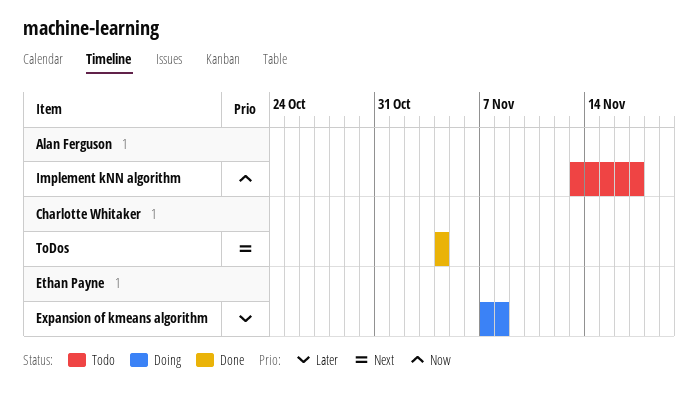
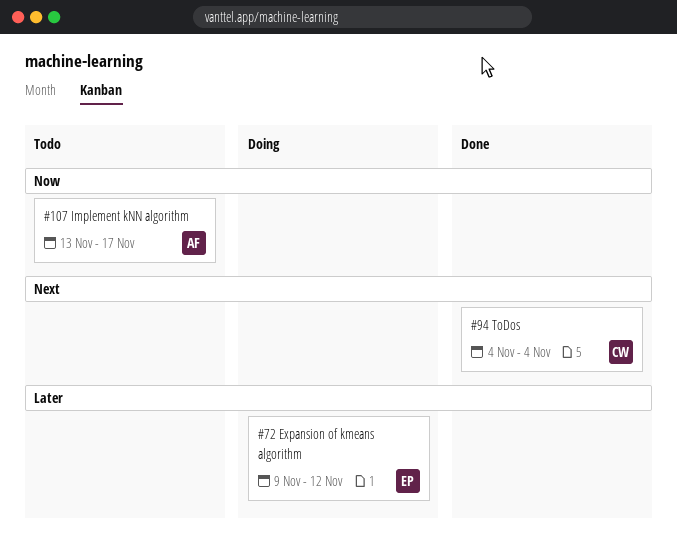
Expansion of kmeans algorithm, start: Nov 7 -> Nov 9
Expansion of kmeans algorithm, due: Nov 8 -> Nov 12

